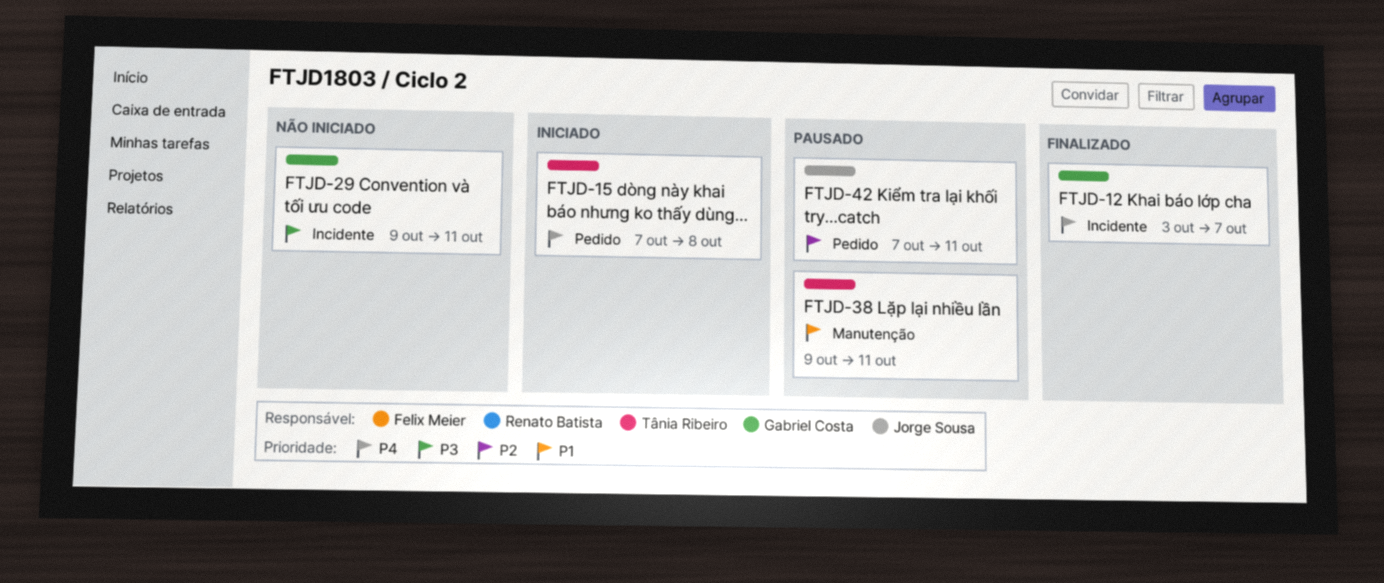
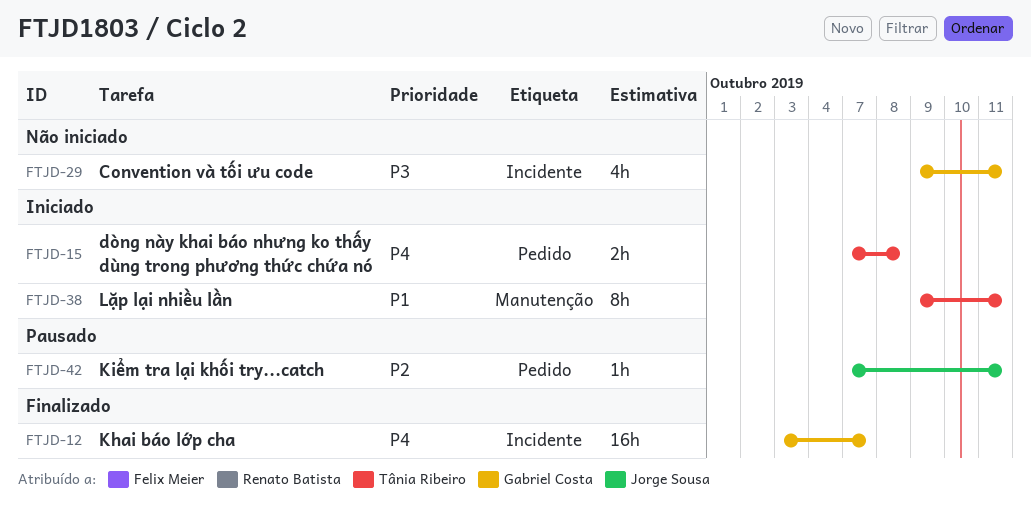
FTJD-38, status: Pausado -> Iniciado

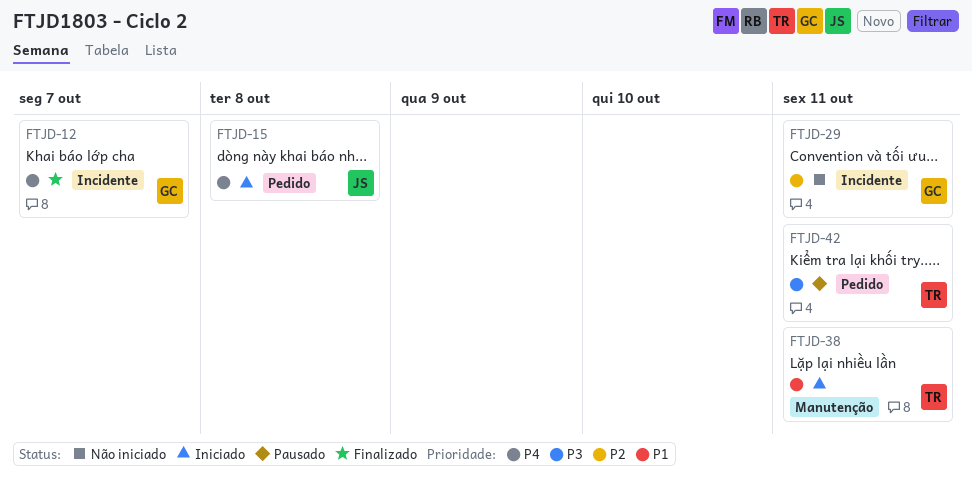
FTJD-15, owner: Tânia Ribeiro -> Jorge Sousa
FTJD-29, priority: P3 -> P2
FTJD-42, owner: Jorge Sousa -> Tânia Ribeiro
FTJD-42, priority: P2 -> P3

